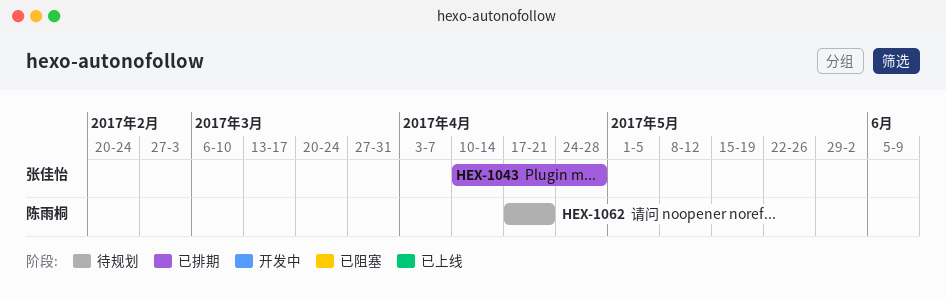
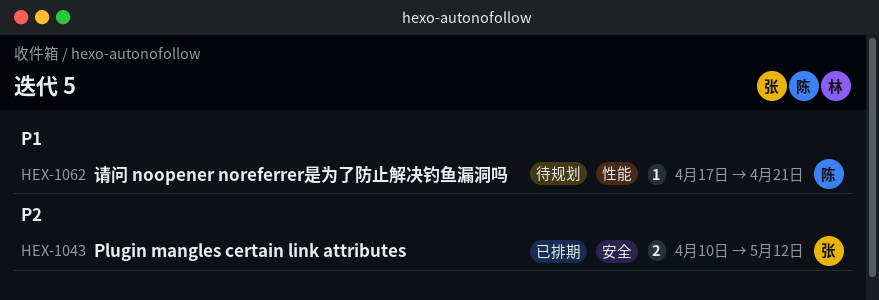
HEX-1043, due: Apr 28 -> May 12

